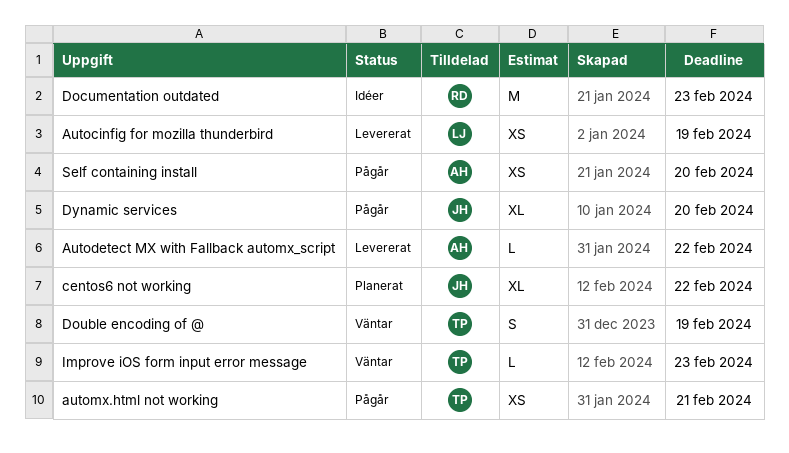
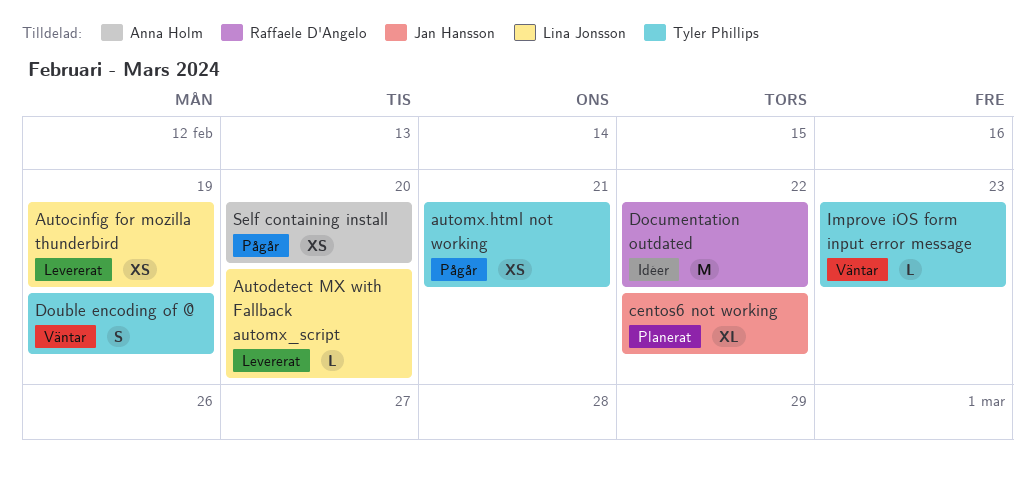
Autodetect MX with Fallback automx_script, owner: Anna Holm -> Lina Jonsson
Autodetect MX with Fallback automx_script, due: Feb 22 -> Feb 20
Documentation outdated, due: Feb 23 -> Feb 22
Dynamic services: present -> none

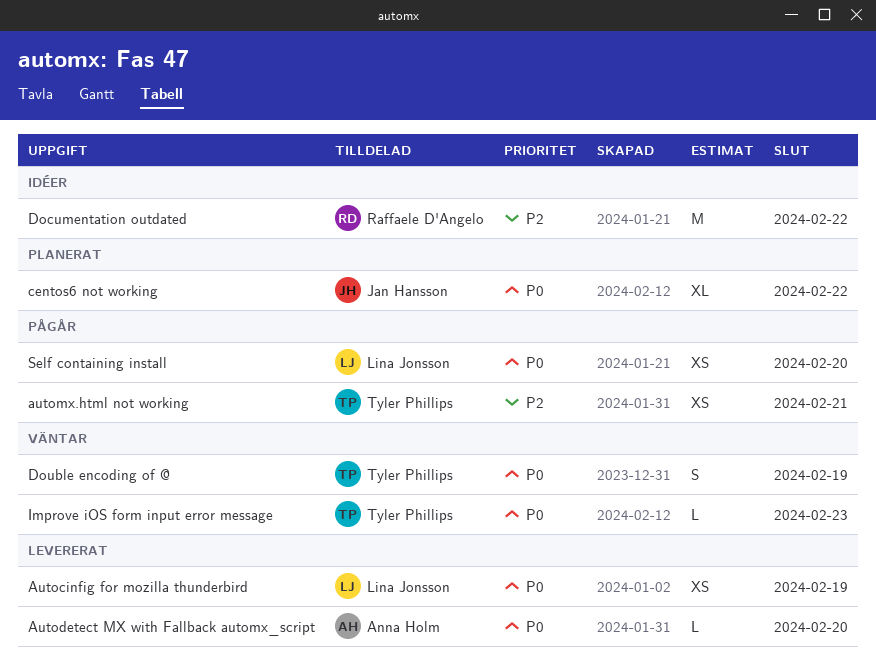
Autodetect MX with Fallback automx_script, owner: Lina Jonsson -> Anna Holm
Self containing install, owner: Anna Holm -> Lina Jonsson

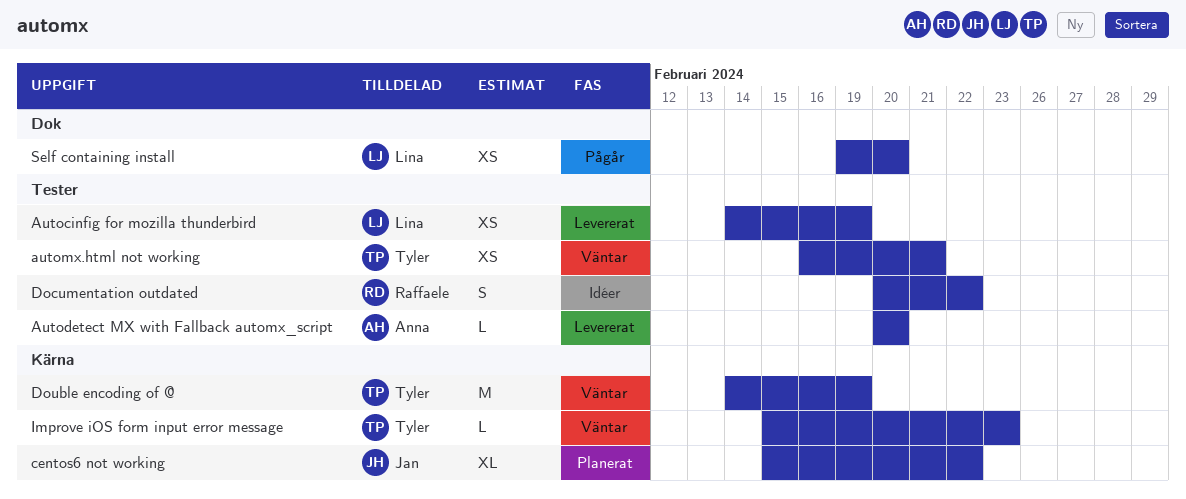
automx.html not working, status: Pågår -> Väntar
Documentation outdated, estimate: M -> S
Double encoding of @, estimate: S -> M

